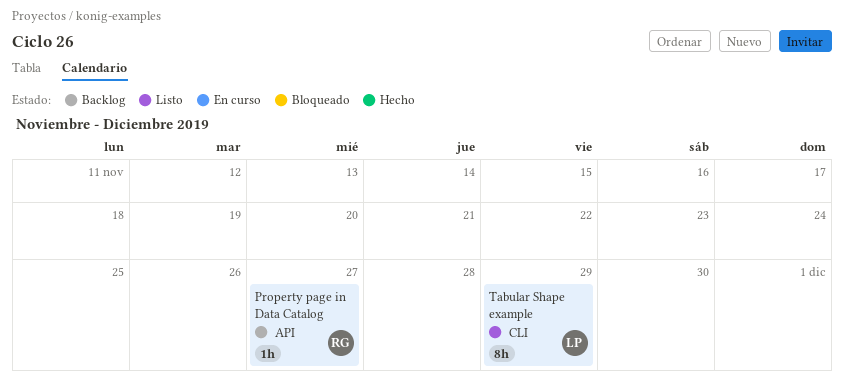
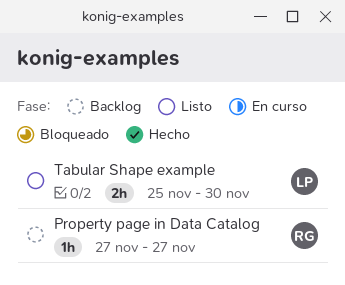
Tabular Shape example, estimate: 8h -> 2h
Tabular Shape example, due: Nov 29 -> Nov 30

